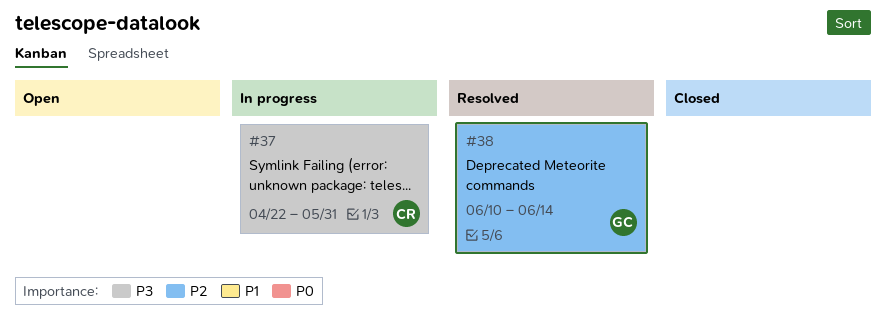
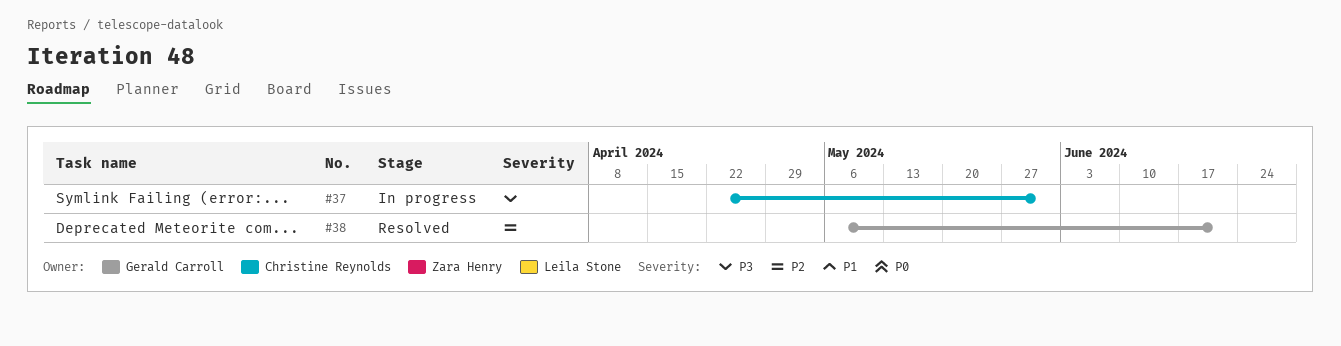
#38, start: Jun 10 -> May 6
#38, due: Jun 14 -> Jun 21

